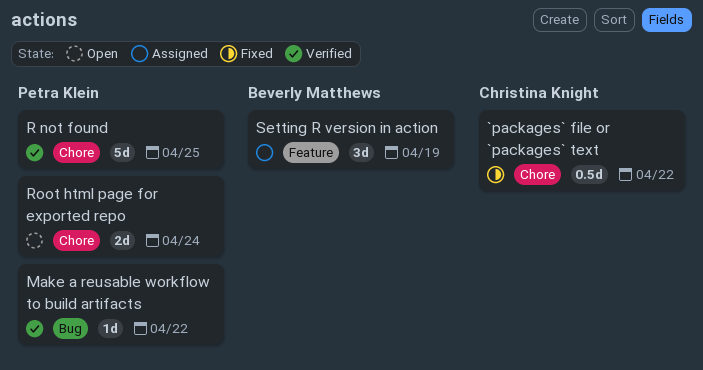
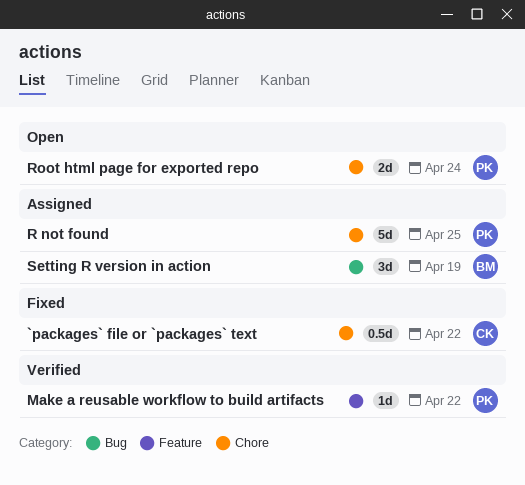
Make a reusable workflow to build artifacts, label: Bug -> Feature
R not found, status: Verified -> Assigned
Setting R version in action, label: Feature -> Bug

